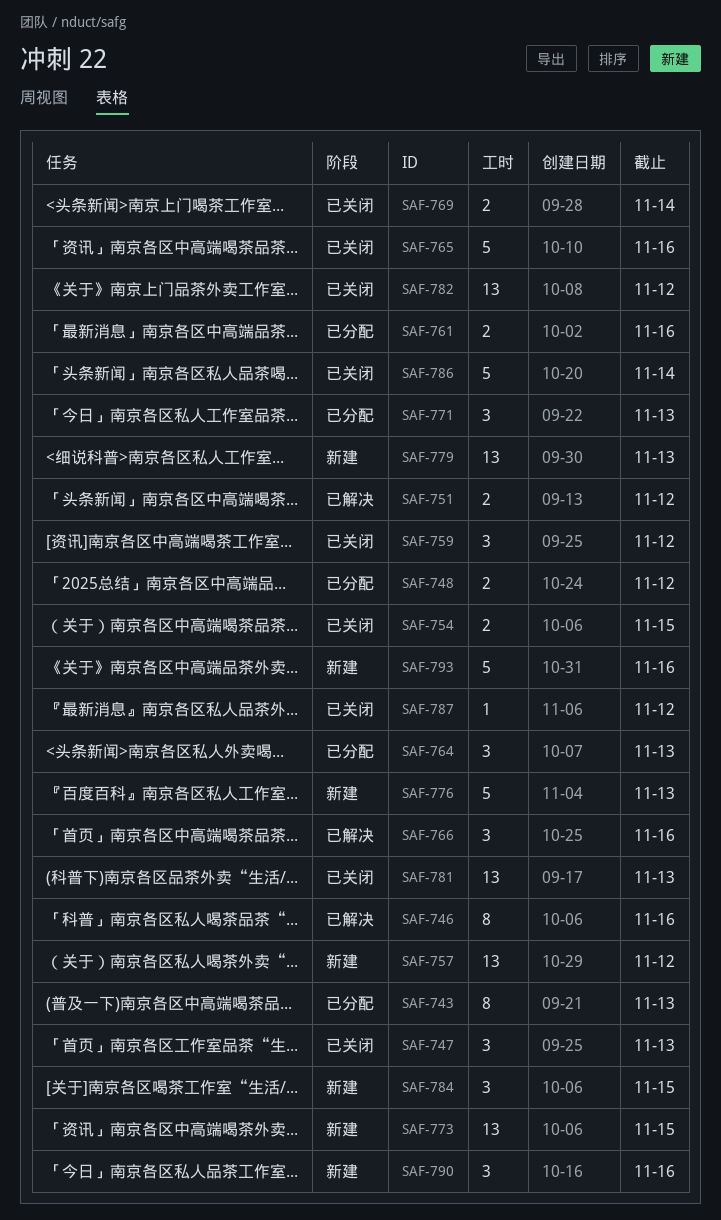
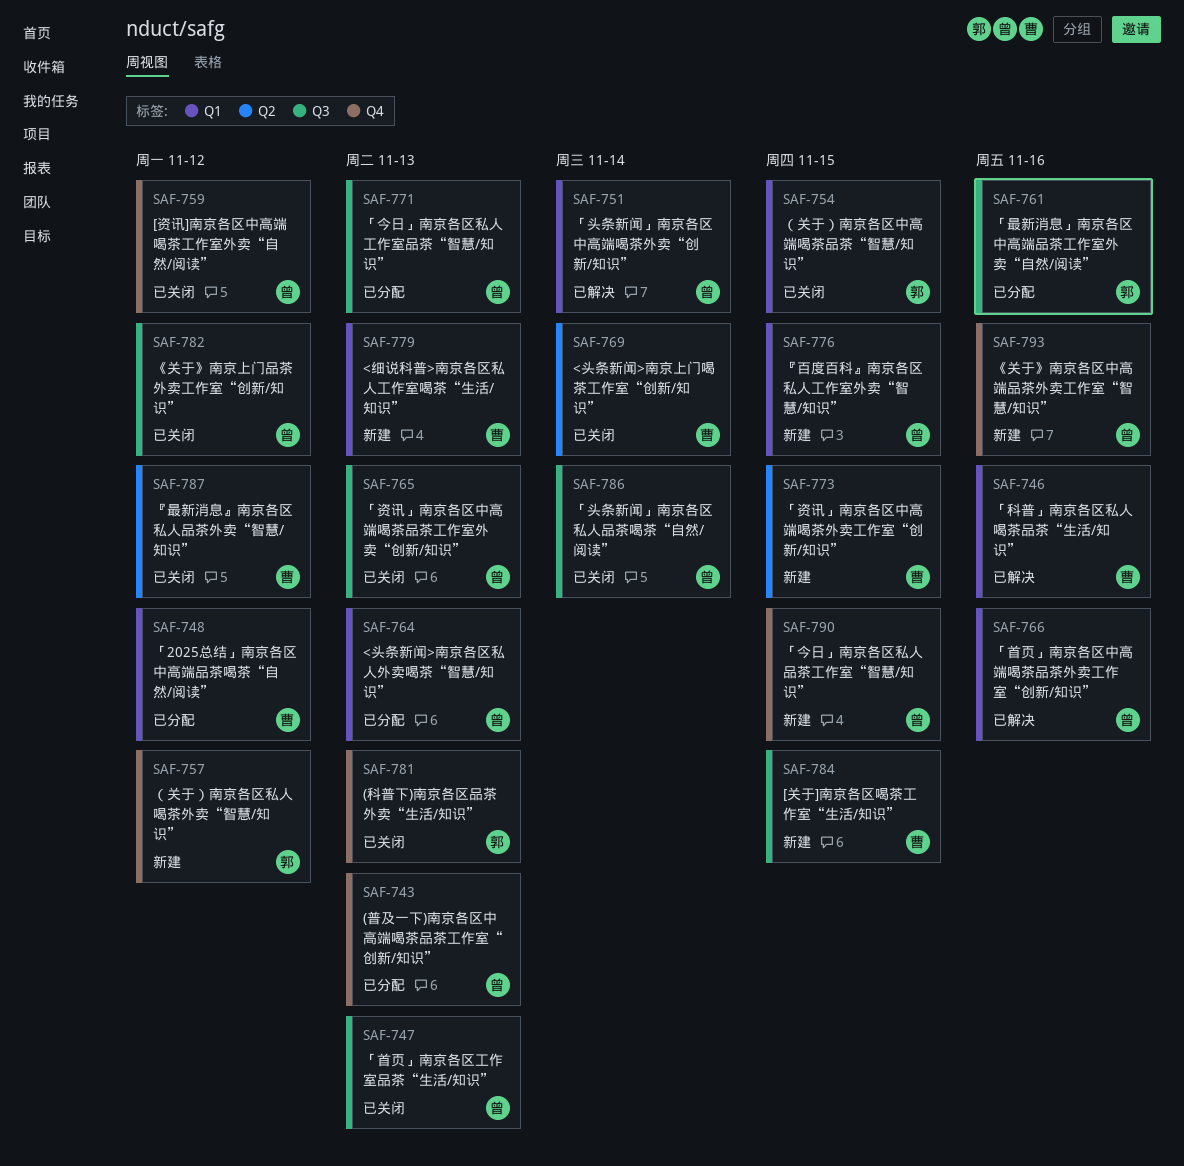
SAF-751, due: Nov 12 -> Nov 14
SAF-765, due: Nov 16 -> Nov 13
SAF-776, due: Nov 13 -> Nov 15
SAF-790, due: Nov 16 -> Nov 15

